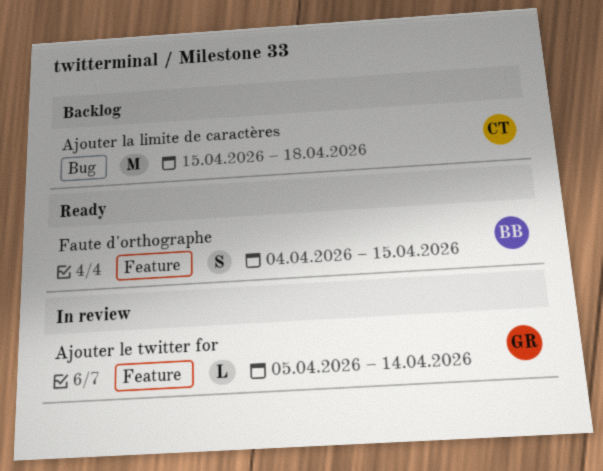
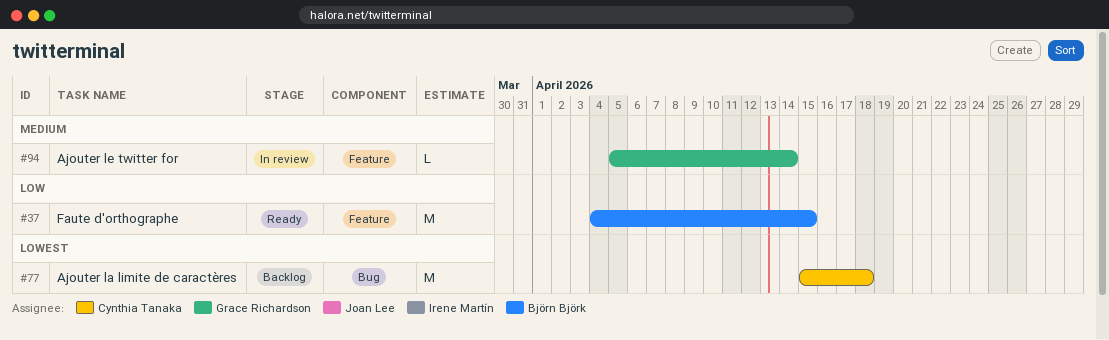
Faute d'orthographe, estimate: S -> M

